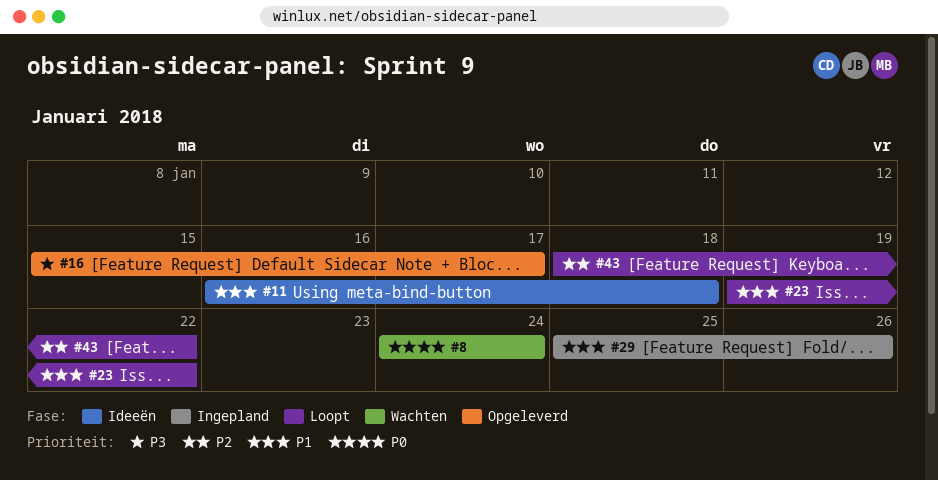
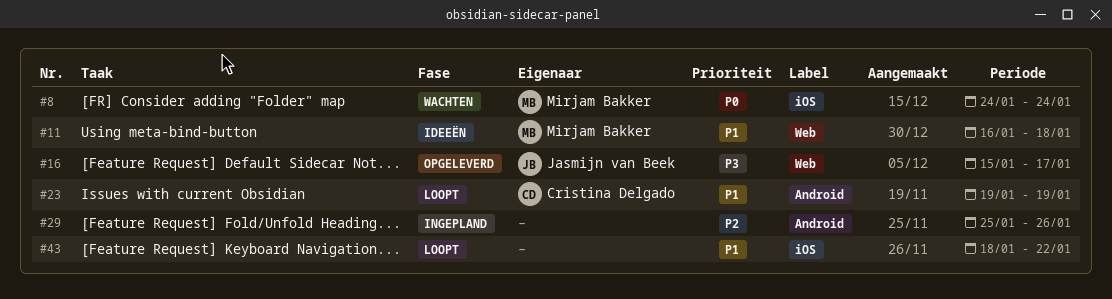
#23, due: Jan 22 -> Jan 19
#29, priority: P1 -> P2
#43, priority: P2 -> P1

